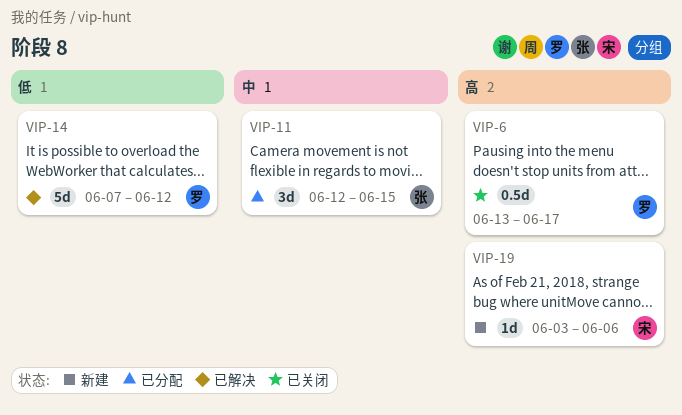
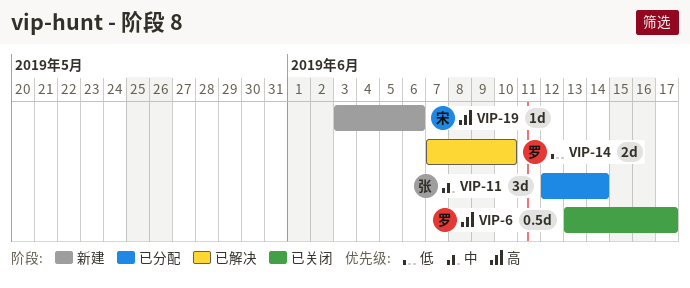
VIP-11, due: Jun 15 -> Jun 14
VIP-14, estimate: 5d -> 2d
VIP-14, due: Jun 12 -> Jun 10

